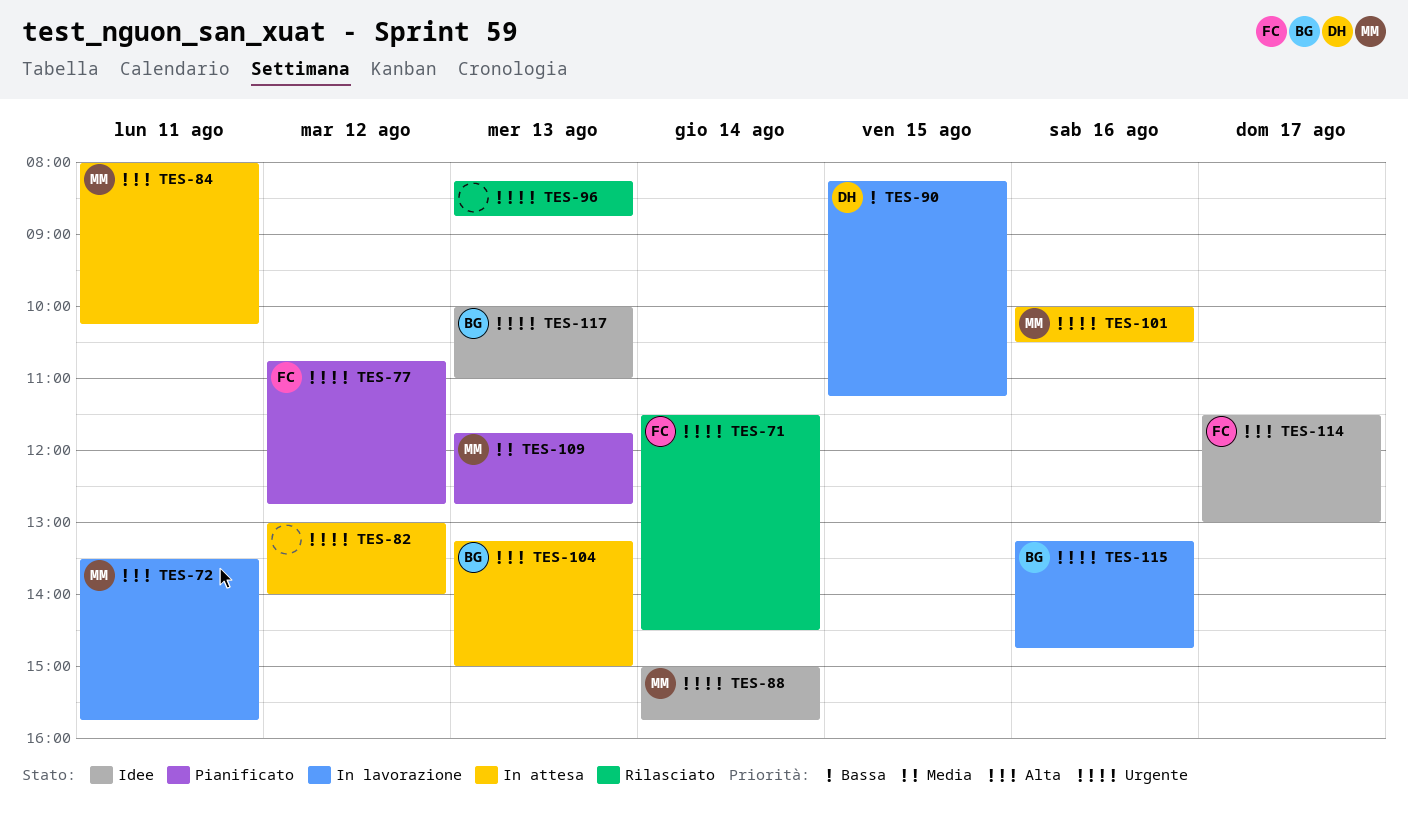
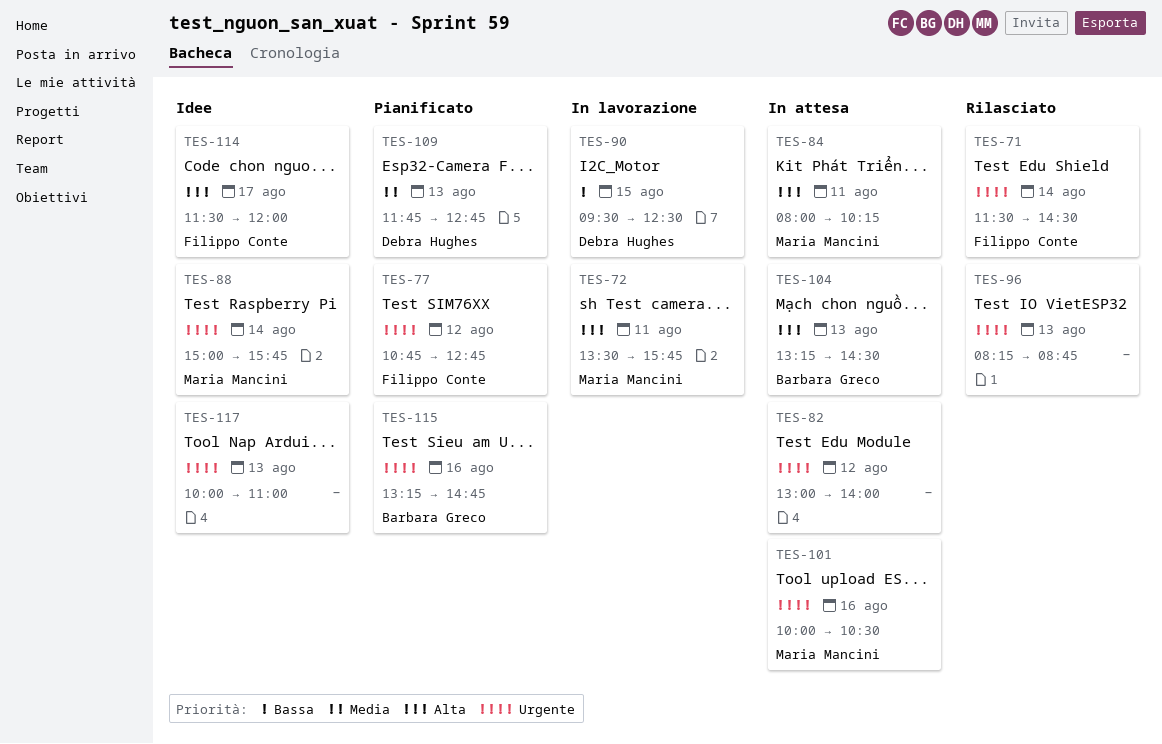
TES-90, begins: 08:15 -> 09:30
TES-90, ends: 11:15 -> 12:30
TES-104, ends: 15:00 -> 14:30
TES-109, owner: Maria Mancini -> Debra Hughes
TES-114, ends: 13:00 -> 12:00
TES-115, status: In lavorazione -> Pianificato
TES-117, owner: Barbara Greco -> none

